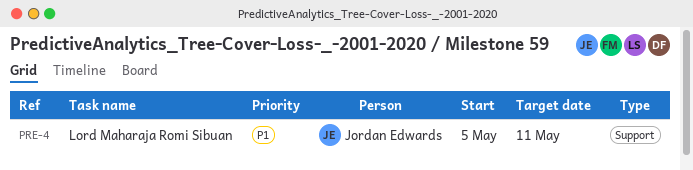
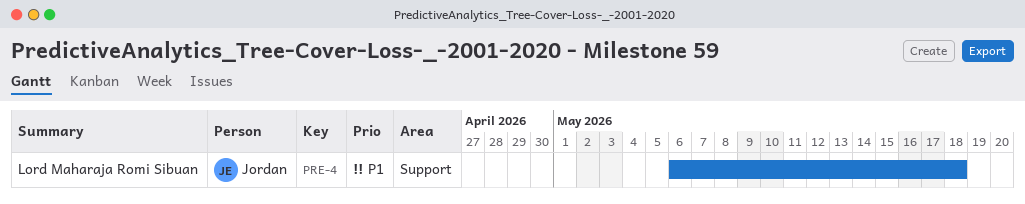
PRE-4, start: May 5 -> May 6
PRE-4, due: May 11 -> May 18

